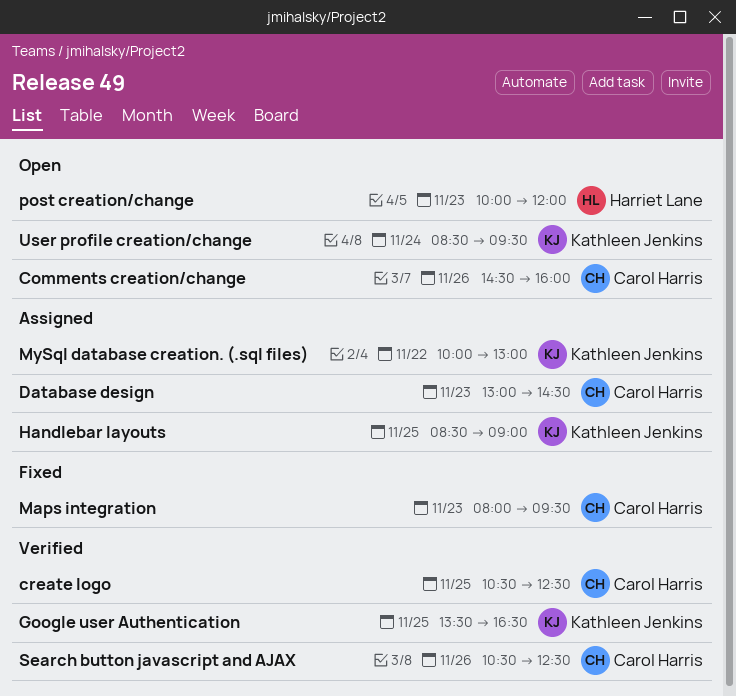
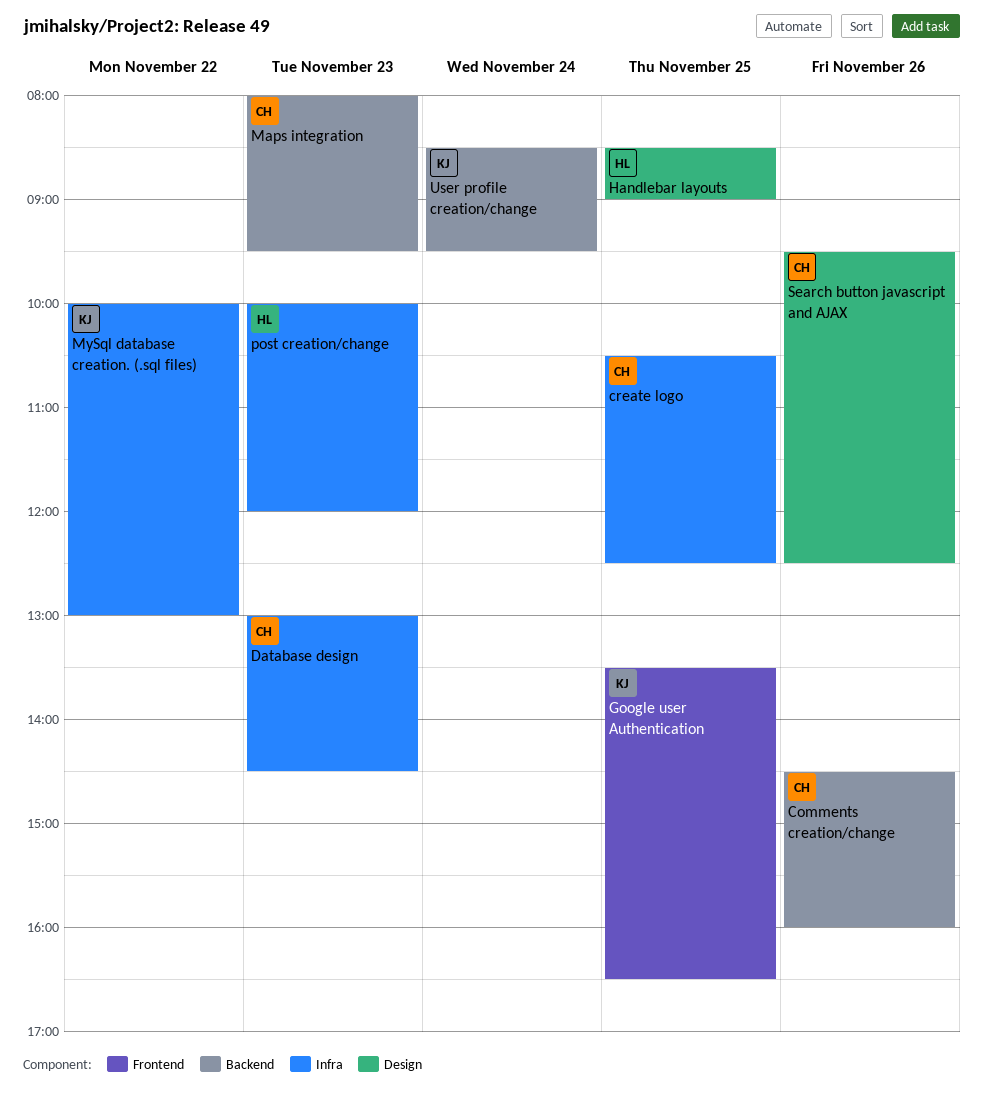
Handlebar layouts, owner: Kathleen Jenkins -> Harriet Lane
Search button javascript and AJAX, begins: 10:30 -> 09:30

